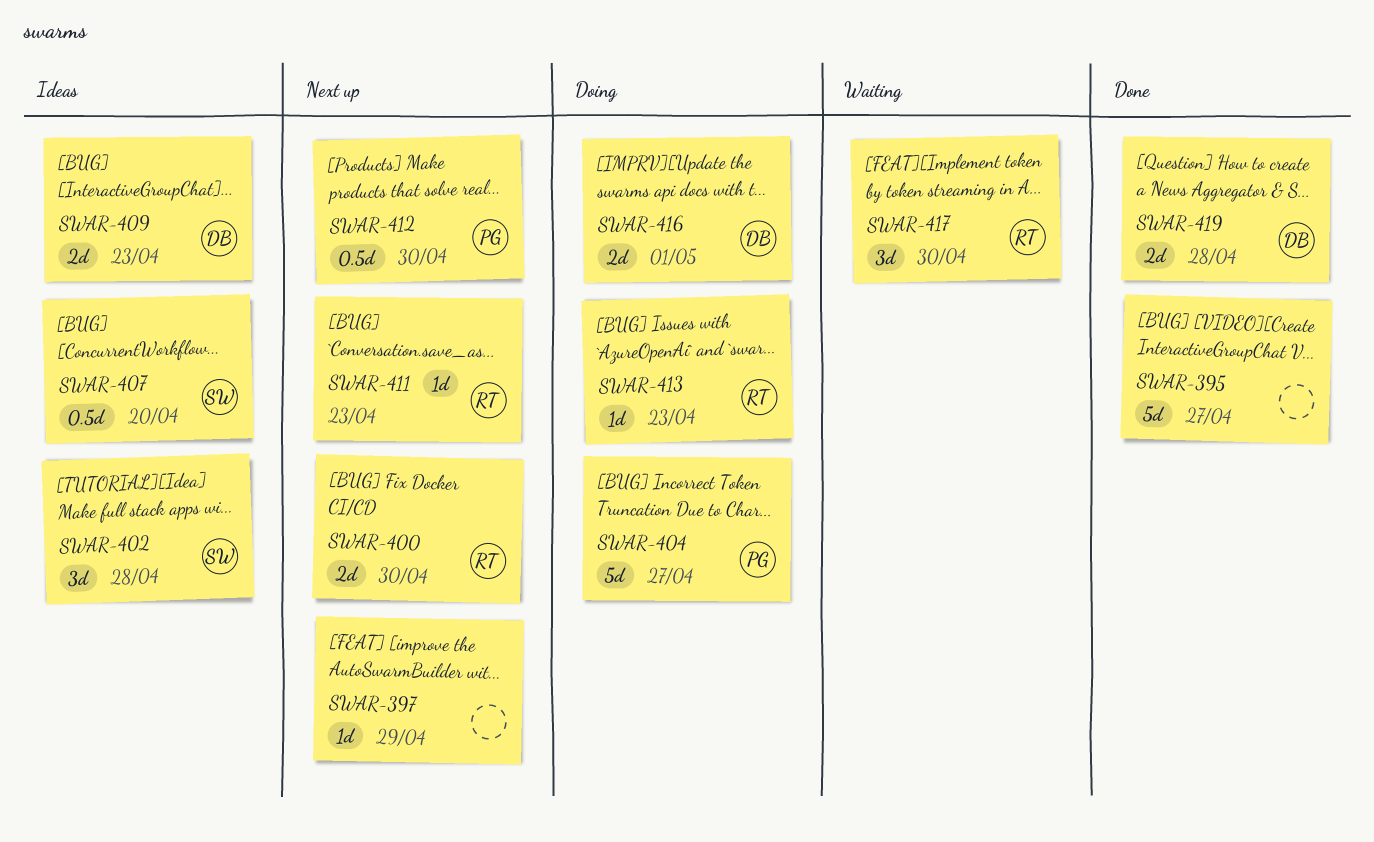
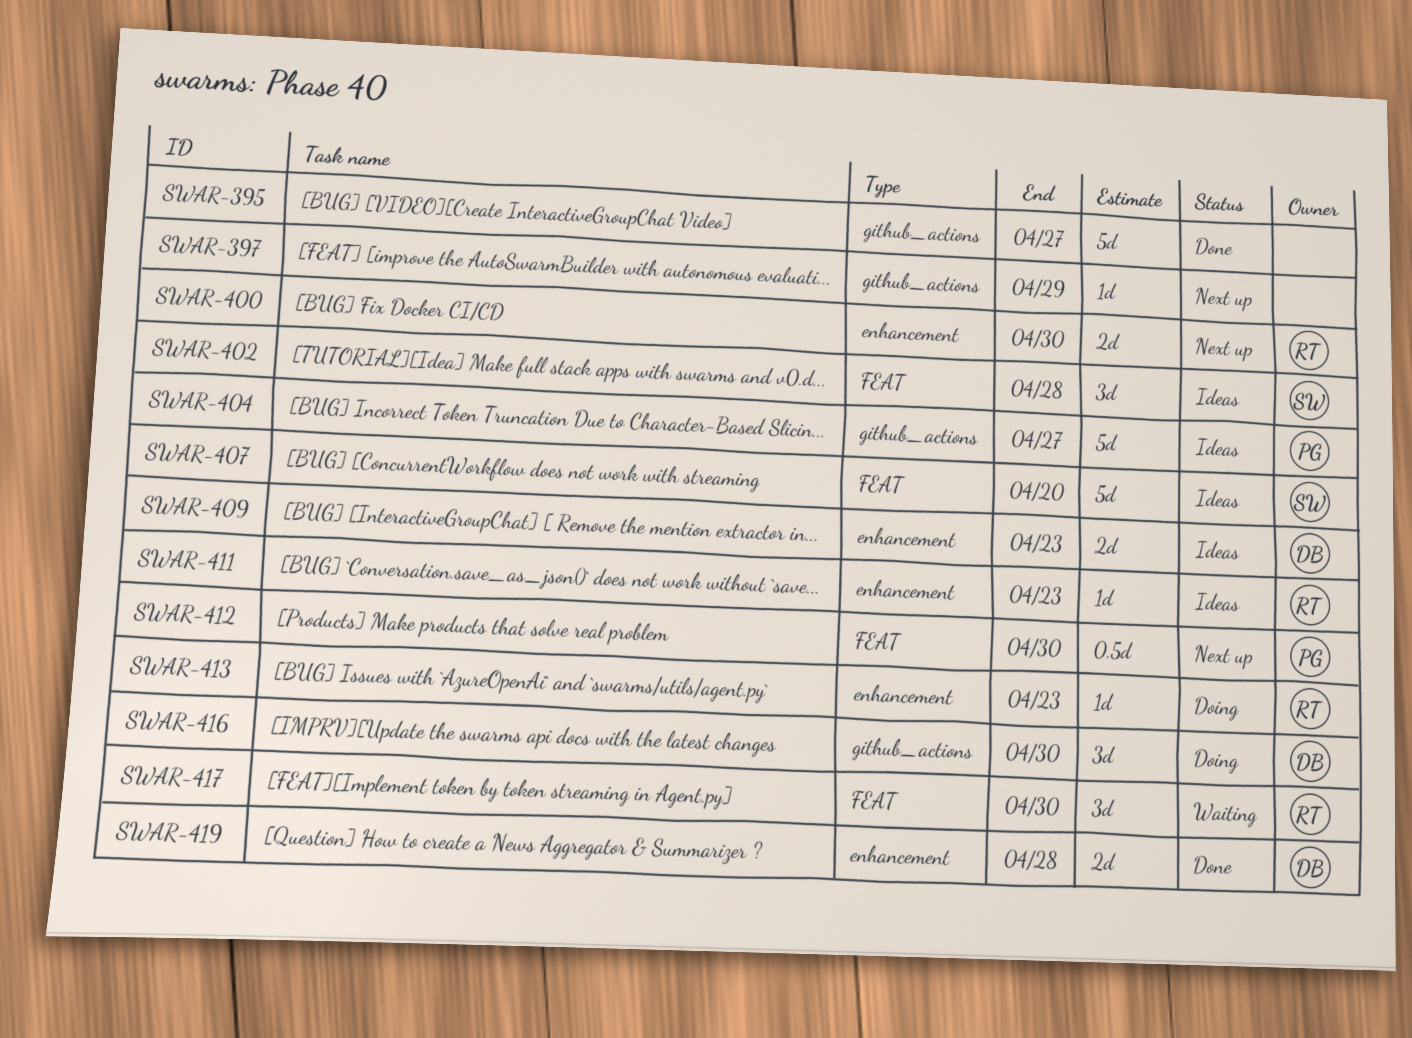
SWAR-404, status: Doing -> Ideas
SWAR-407, estimate: 0.5d -> 5d
SWAR-411, status: Next up -> Ideas
SWAR-416, estimate: 2d -> 3d
SWAR-416, due: May 1 -> Apr 30

